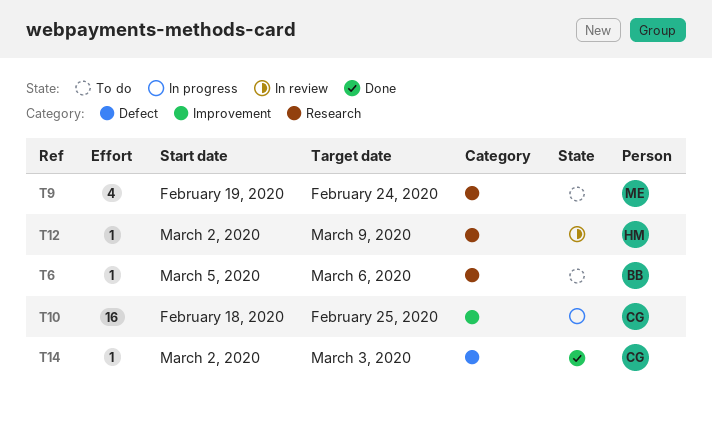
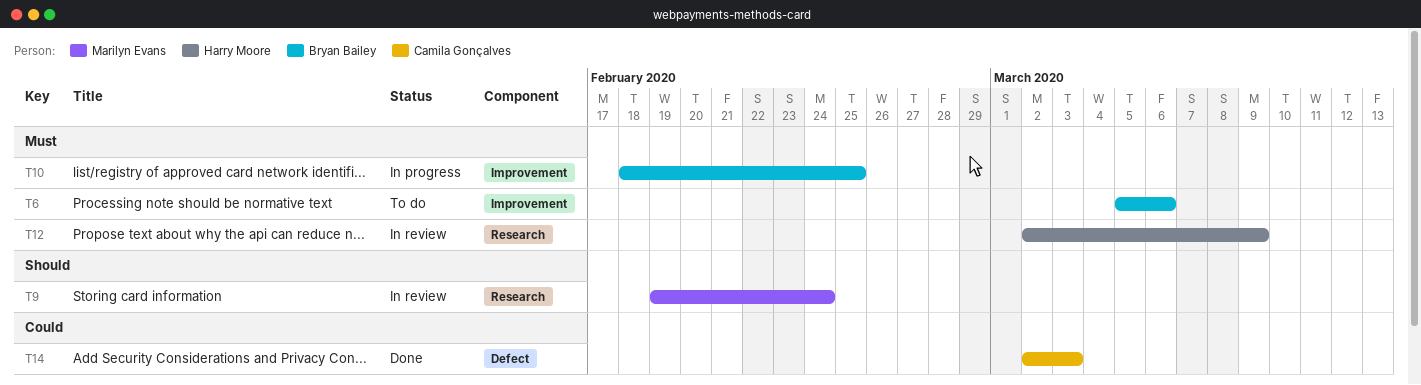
T6, label: Research -> Improvement
T9, status: To do -> In review
T10, owner: Camila Gonçalves -> Bryan Bailey

